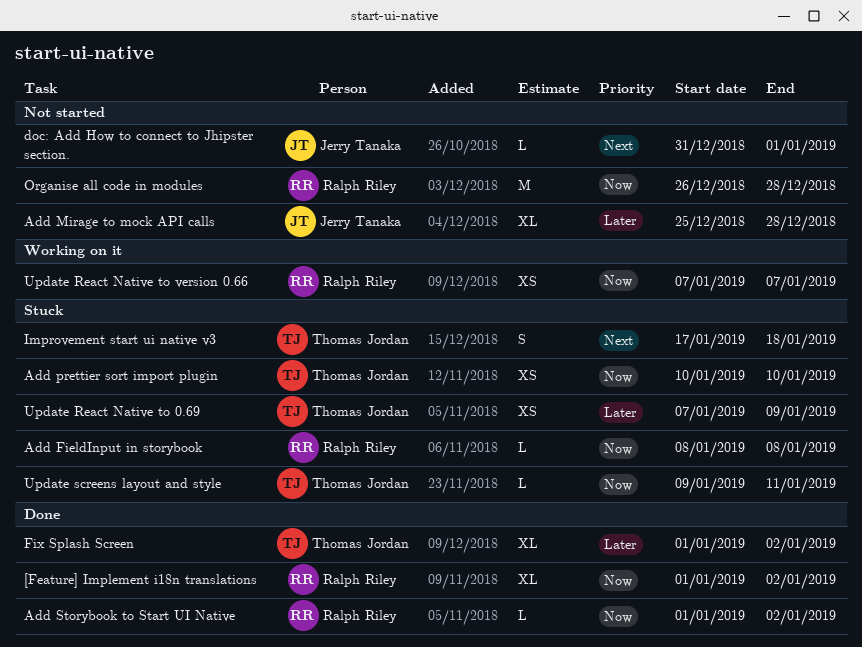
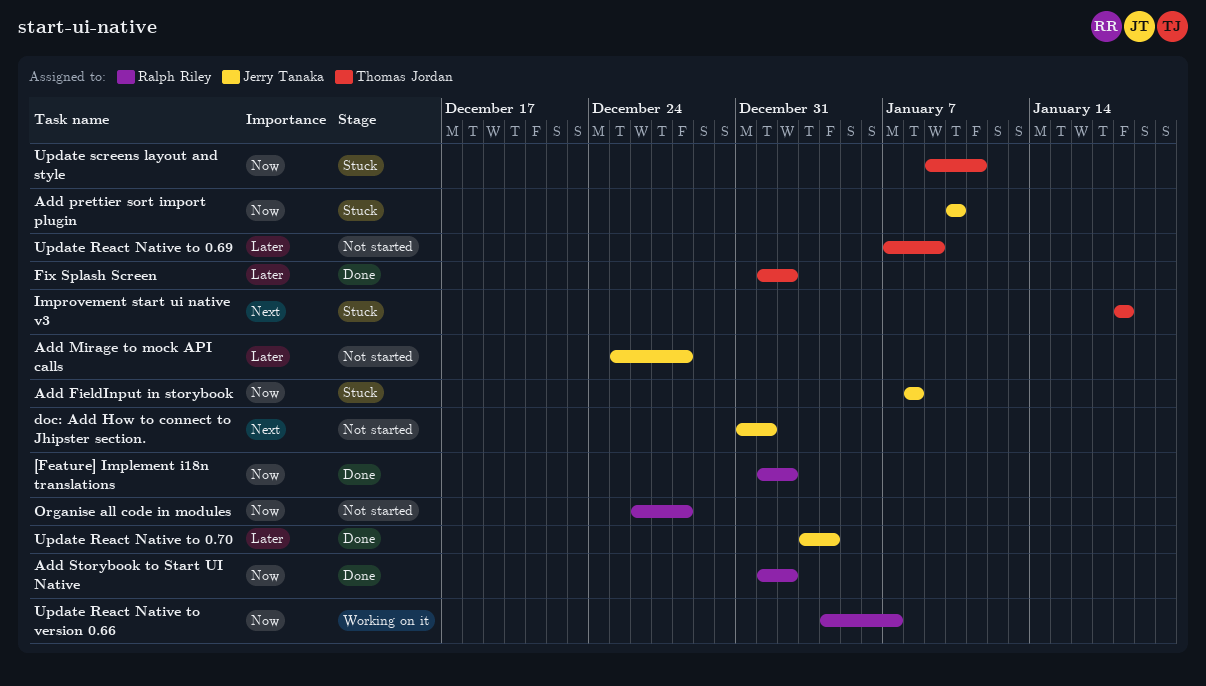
Add FieldInput in storybook, owner: Ralph Riley -> Jerry Tanaka
Add prettier sort import plugin, owner: Thomas Jordan -> Jerry Tanaka
Improvement start ui native v3, start: Jan 17 -> Jan 18
Update React Native to 0.69, status: Stuck -> Not started
Update React Native to 0.70: none -> present
Update React Native to version 0.66, start: Jan 7 -> Jan 4

